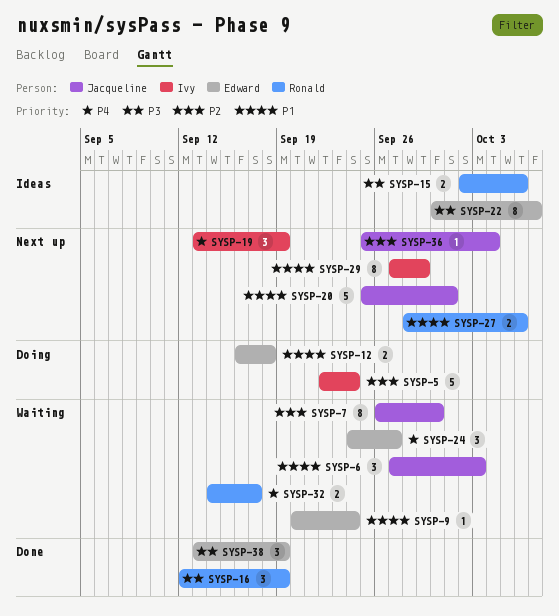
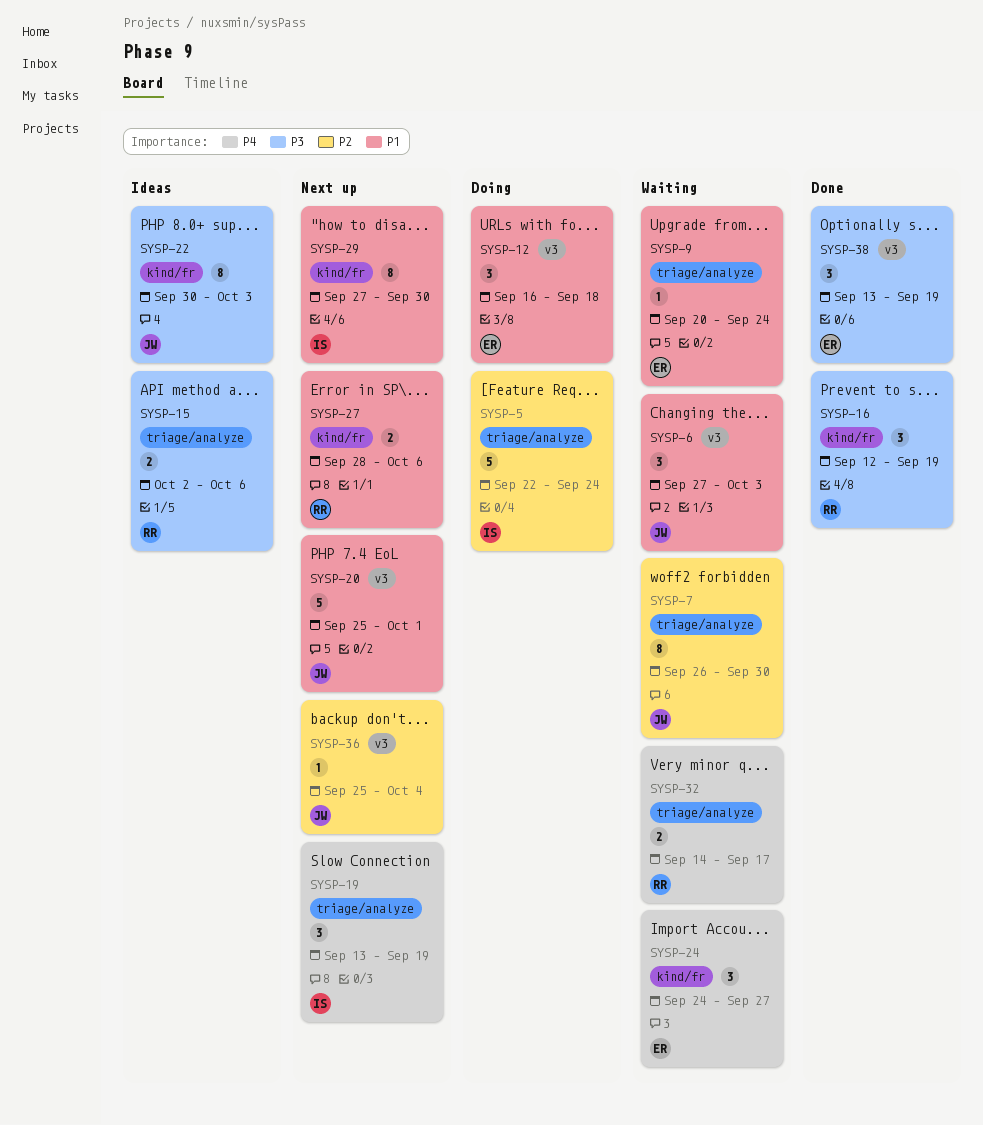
SYSP-12, estimate: 2 -> 3
SYSP-22, owner: Edward -> Jacqueline
SYSP-22, due: Oct 7 -> Oct 3
SYSP-29, due: Sep 29 -> Sep 30

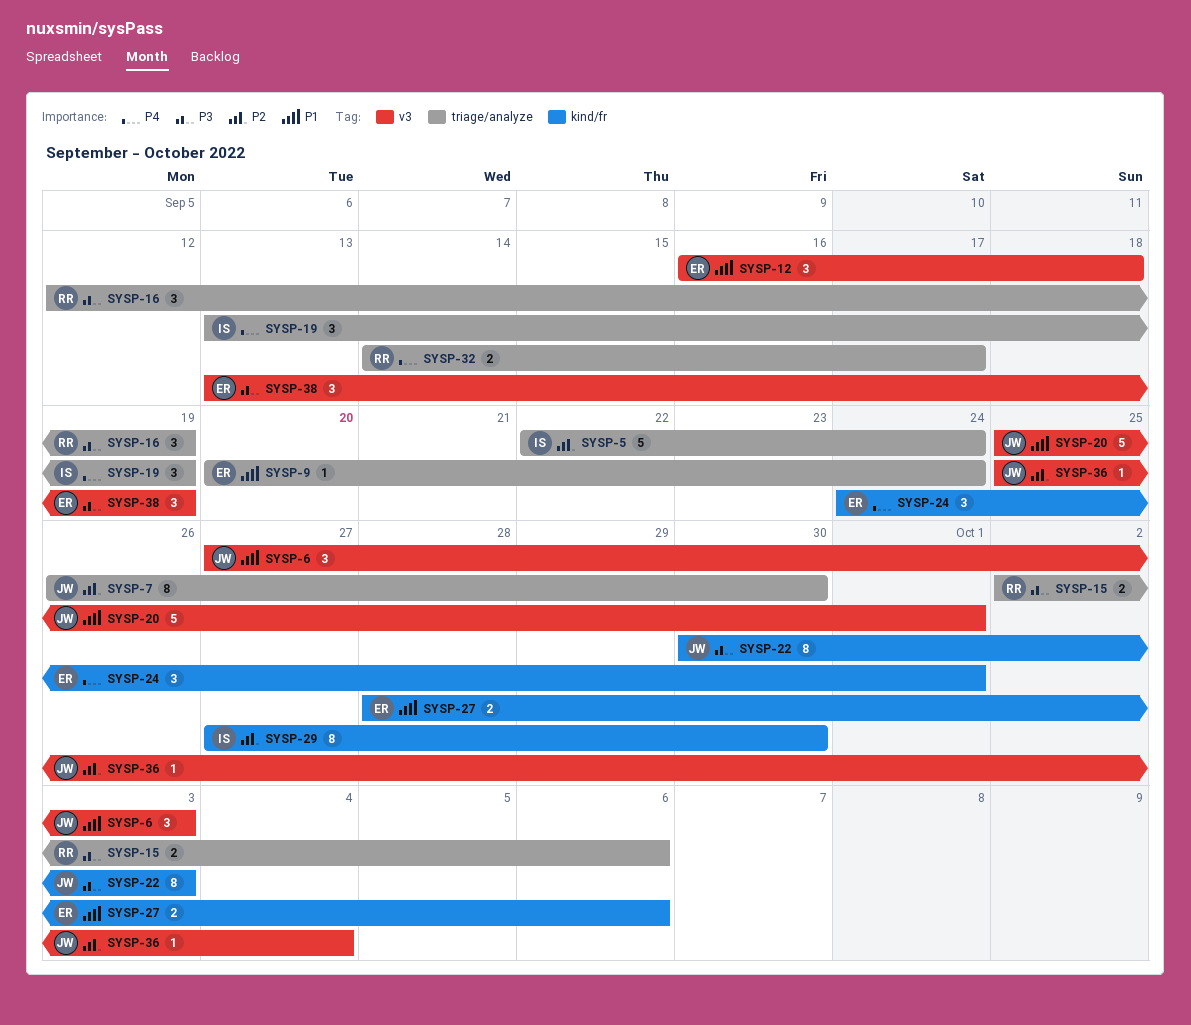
SYSP-16, label: kind/fr -> triage/analyze
SYSP-24, due: Sep 27 -> Oct 1
SYSP-27, owner: RR -> ER
SYSP-29, priority: P1 -> P2

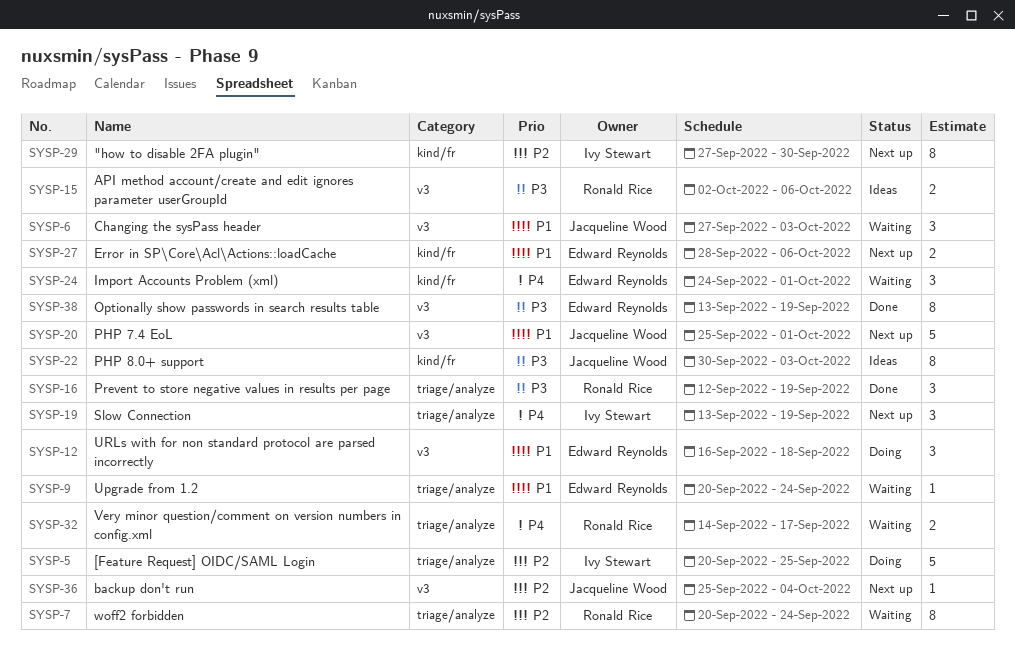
SYSP-5, start: Sep 22 -> Sep 20
SYSP-5, due: Sep 24 -> Sep 25
SYSP-7, owner: Jacqueline Wood -> Ronald Rice
SYSP-7, start: Sep 26 -> Sep 20
SYSP-7, due: Sep 30 -> Sep 24
SYSP-15, label: triage/analyze -> v3
SYSP-38, estimate: 3 -> 8

